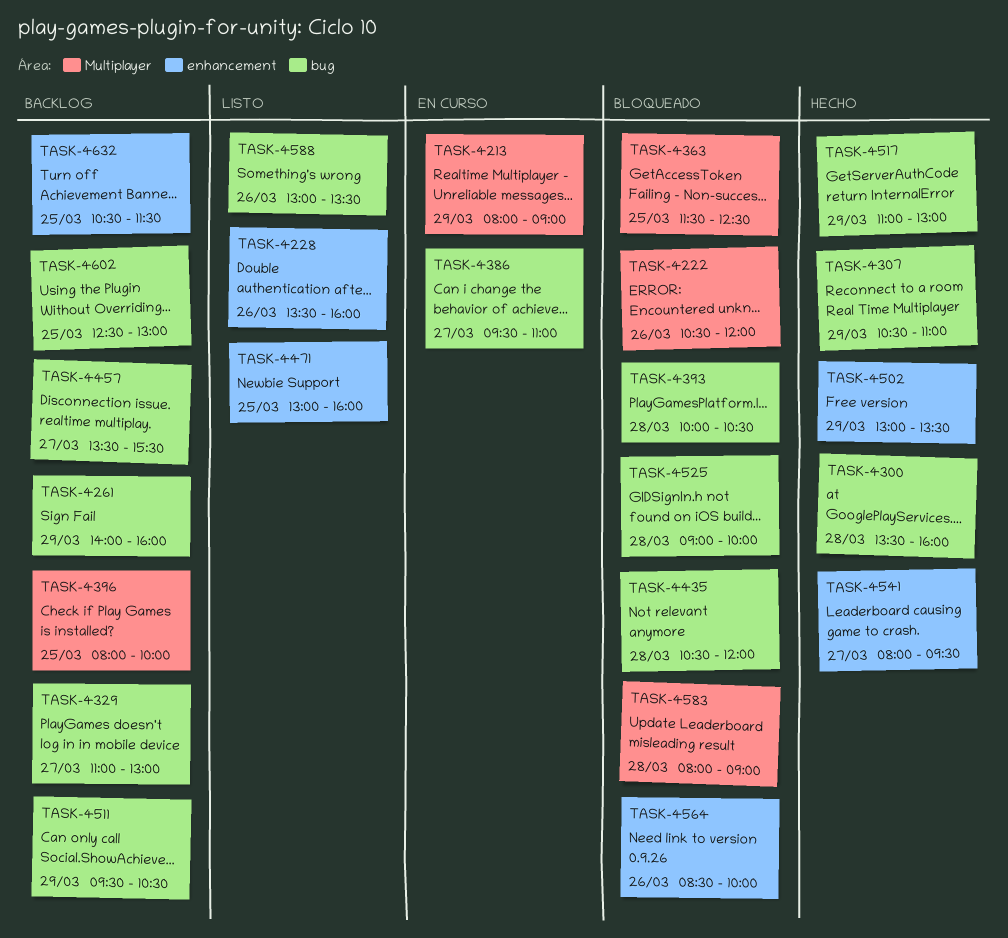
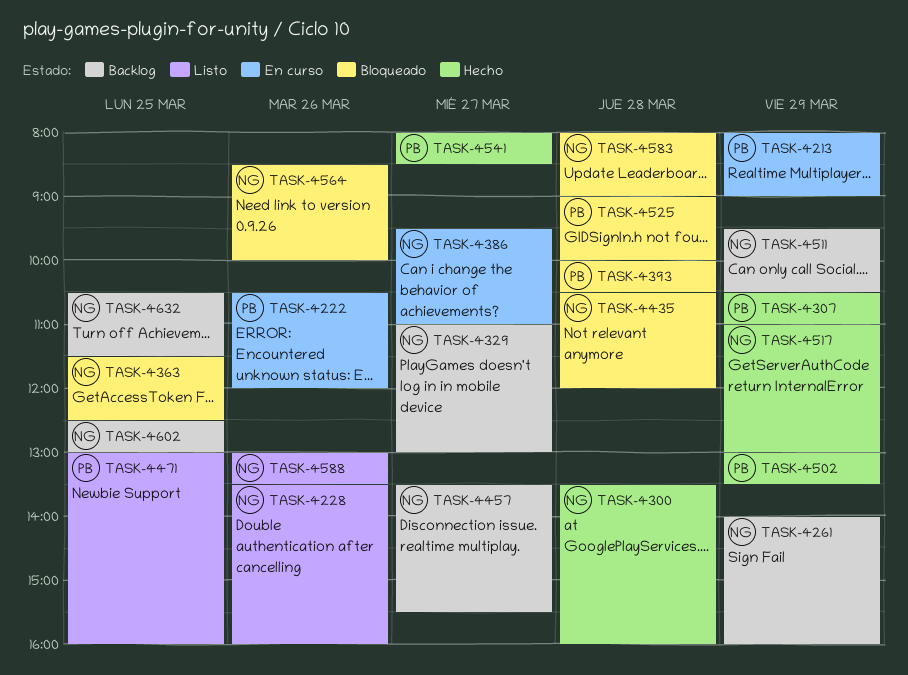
TASK-4222, status: Bloqueado -> En curso
TASK-4396: present -> none
TASK-4541, ends: 09:30 -> 08:30

